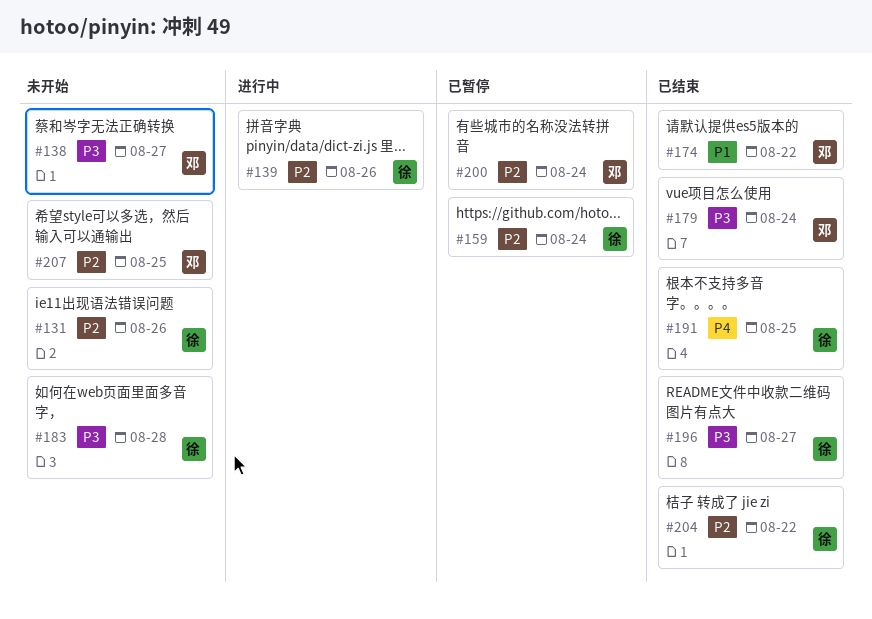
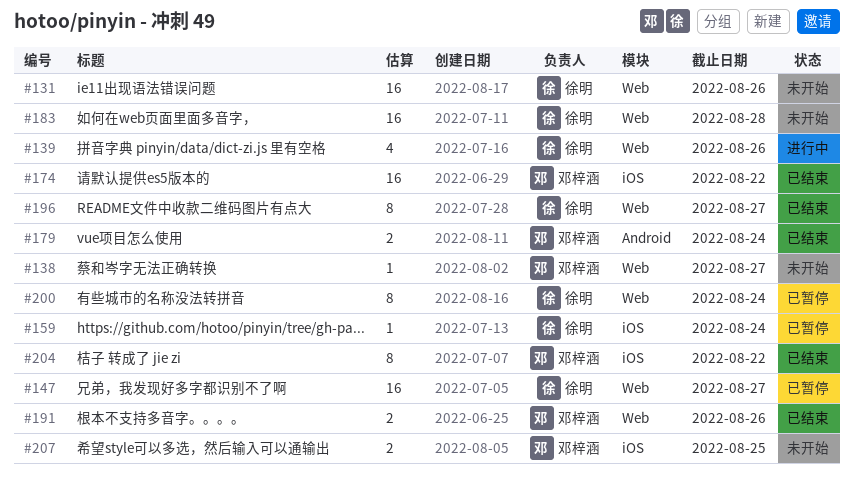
#147: none -> present
#191, owner: 徐明 -> 邓梓涵
#191, due: Aug 25 -> Aug 26
#200, owner: 邓梓涵 -> 徐明
#204, owner: 徐明 -> 邓梓涵

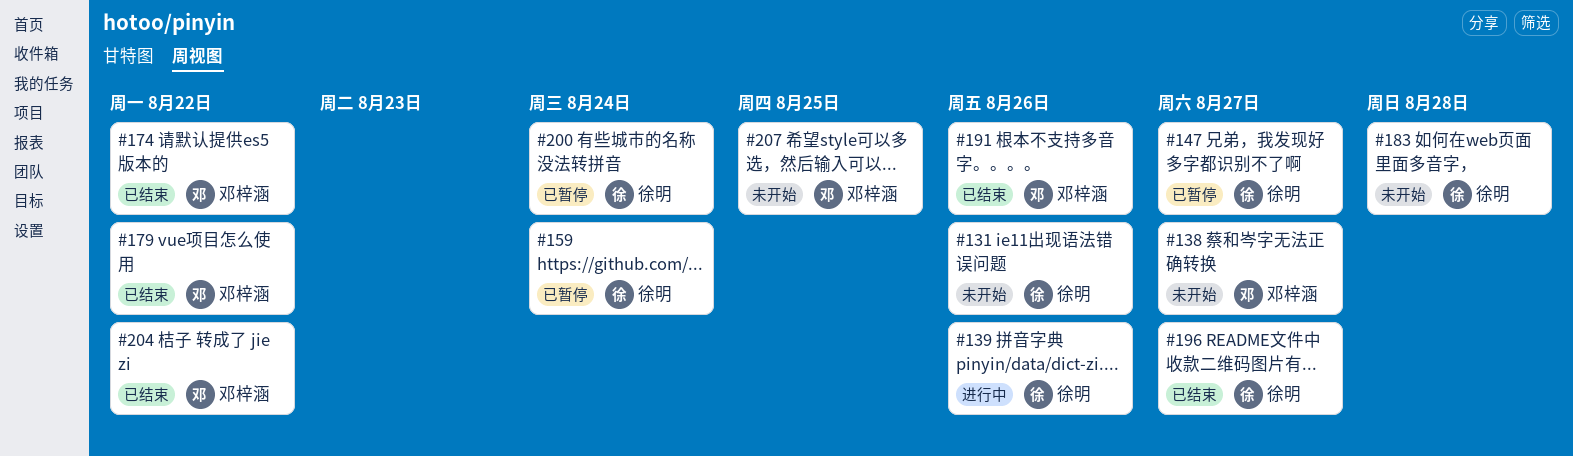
#179, due: Aug 24 -> Aug 22

